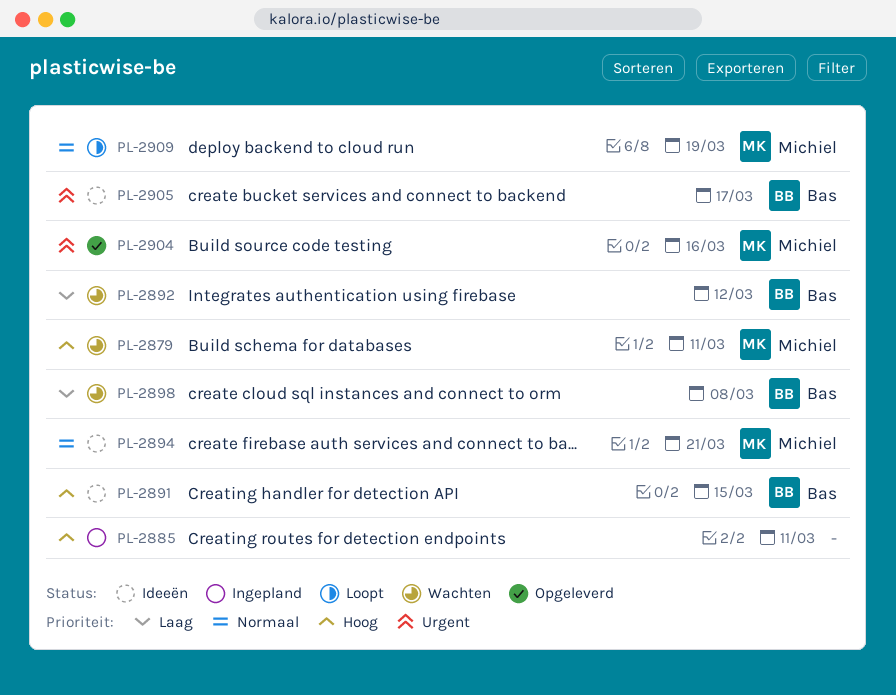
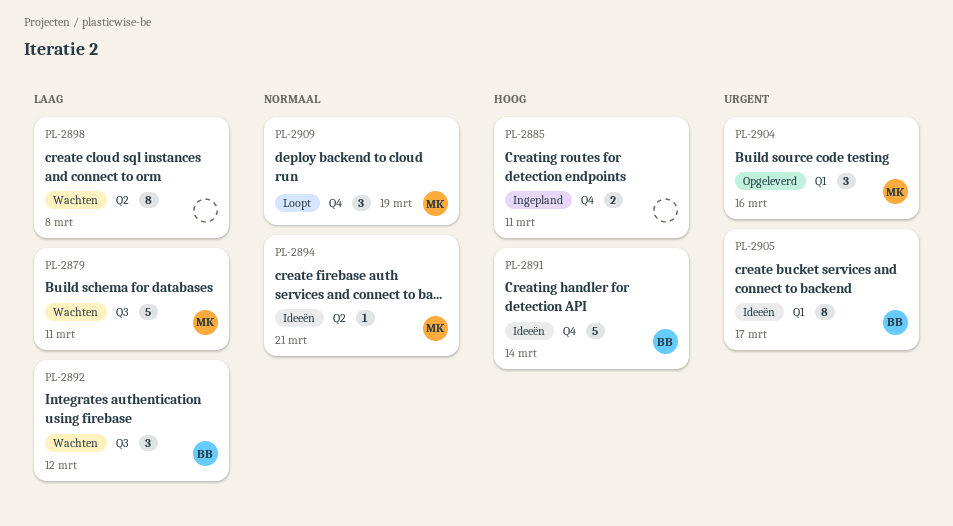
PL-2879, priority: Hoog -> Laag
PL-2891, due: Mar 15 -> Mar 14
PL-2898, owner: Bas -> none

